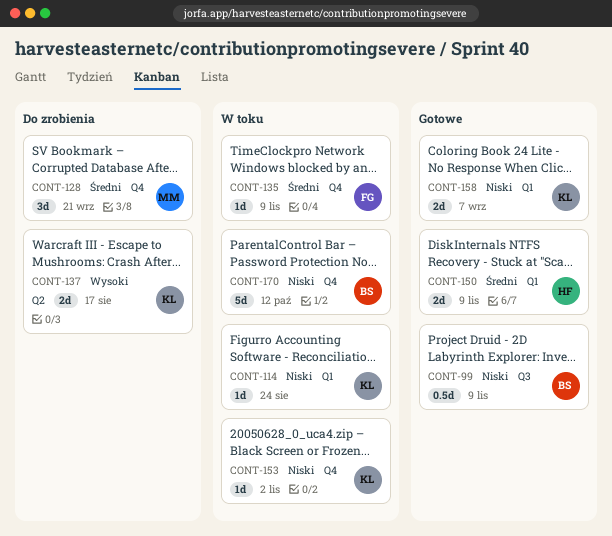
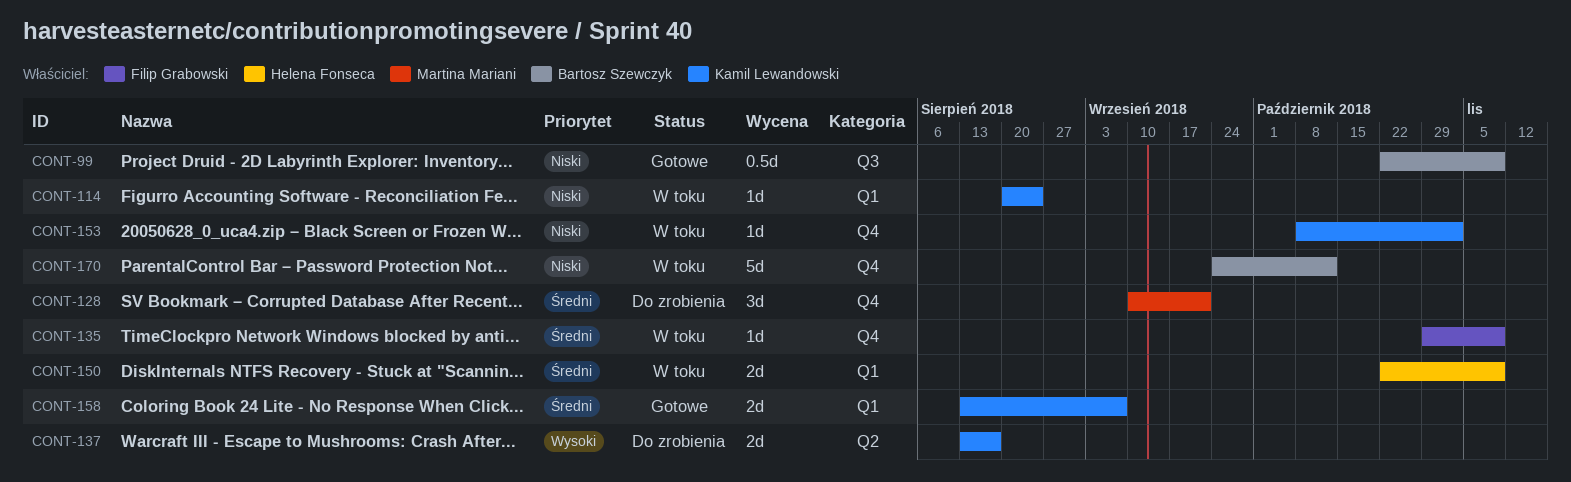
CONT-150, status: Gotowe -> W toku
CONT-158, priority: Niski -> Średni

